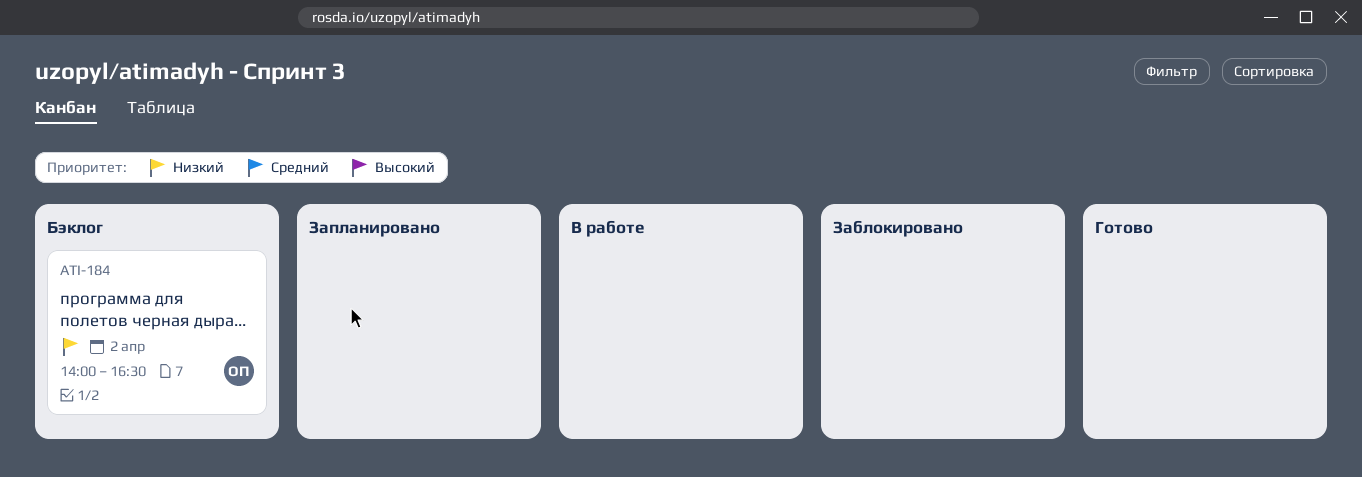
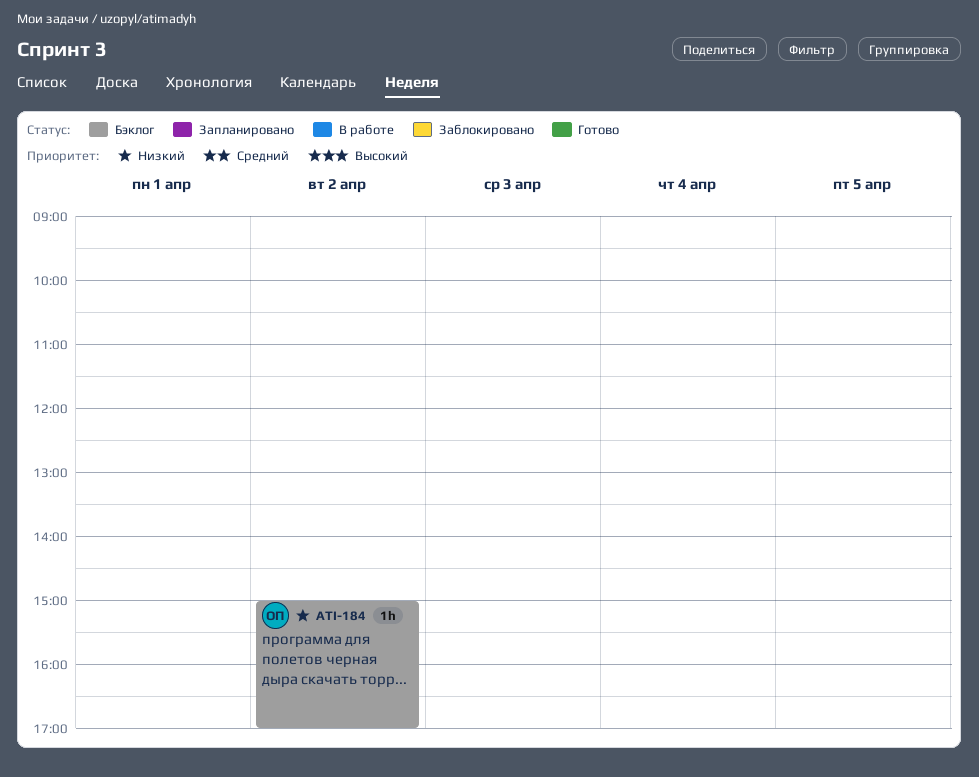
ATI-184, begins: 14:00 -> 15:00
ATI-184, ends: 16:30 -> 17:00

